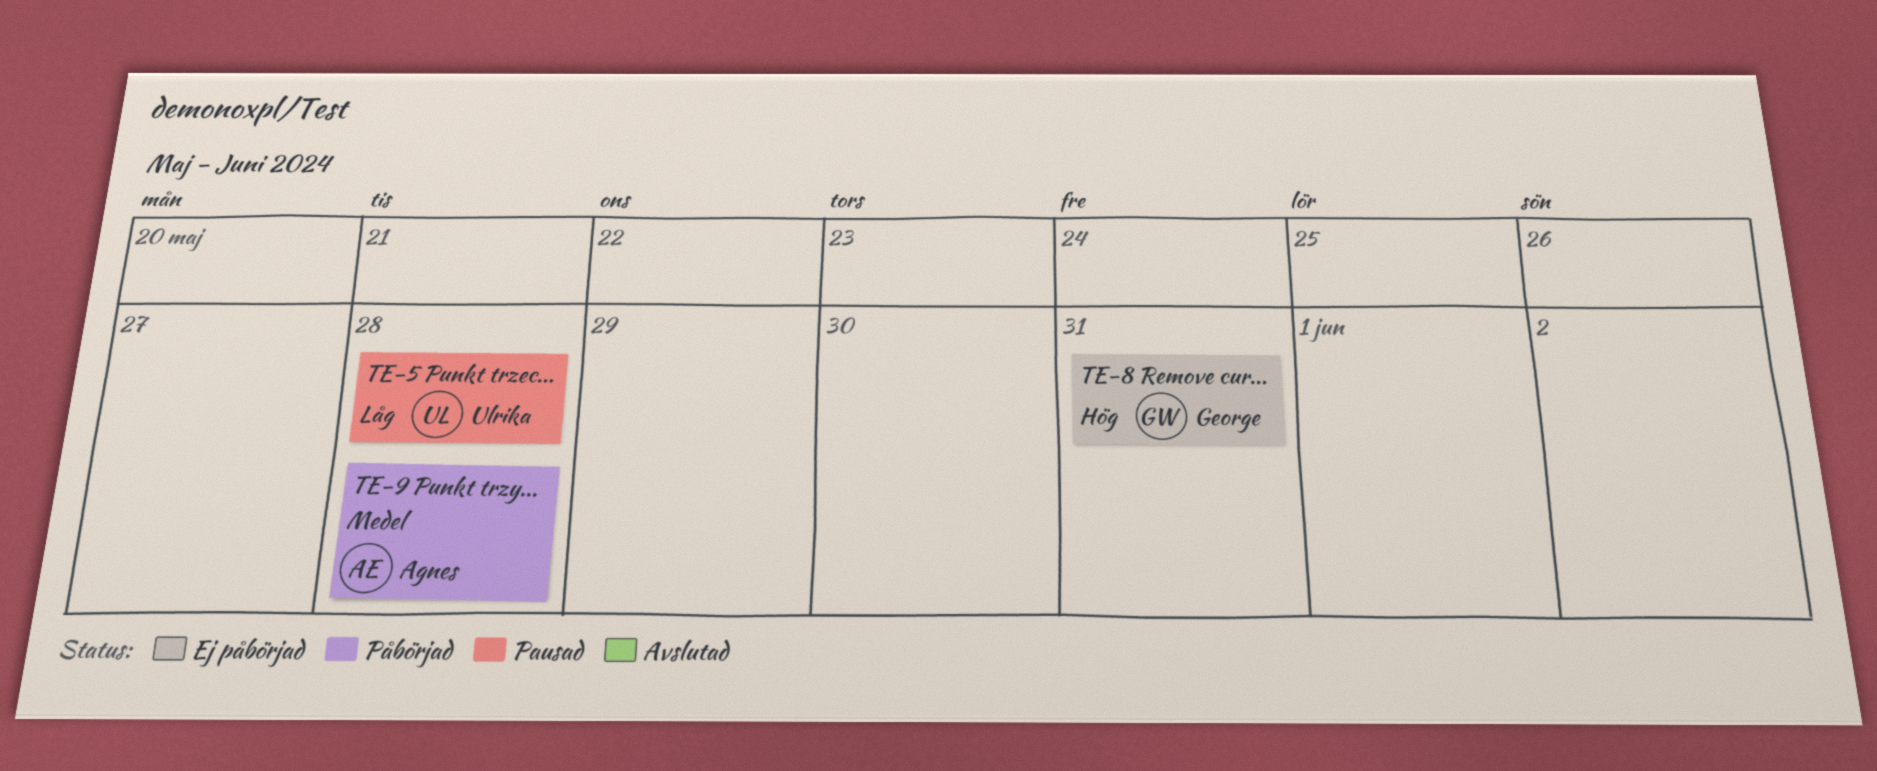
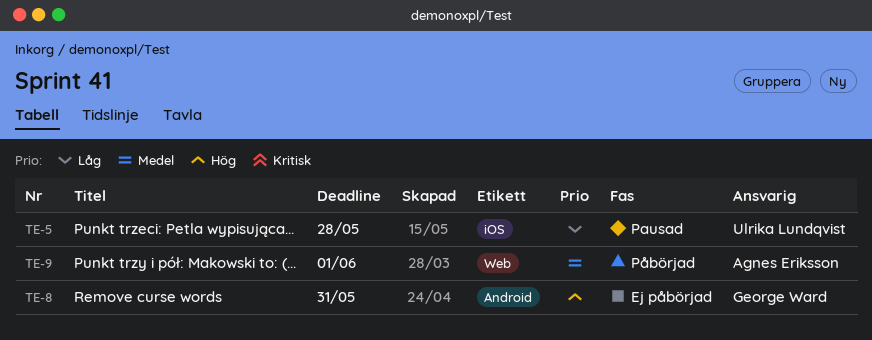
TE-9, due: May 28 -> Jun 1

